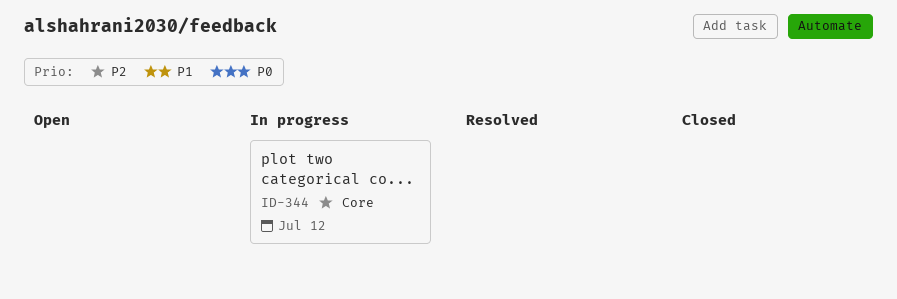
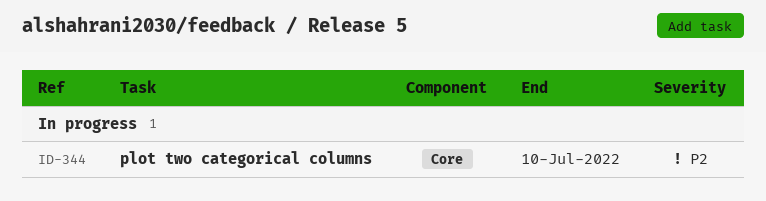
ID-344, due: Jul 12 -> Jul 10

